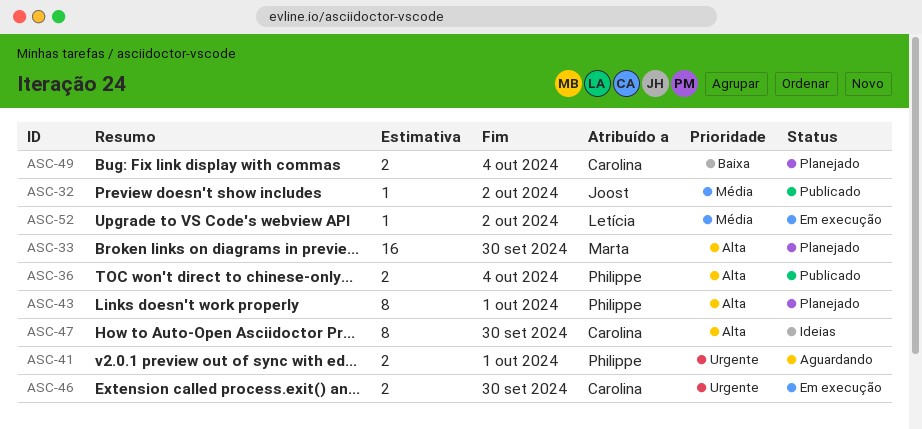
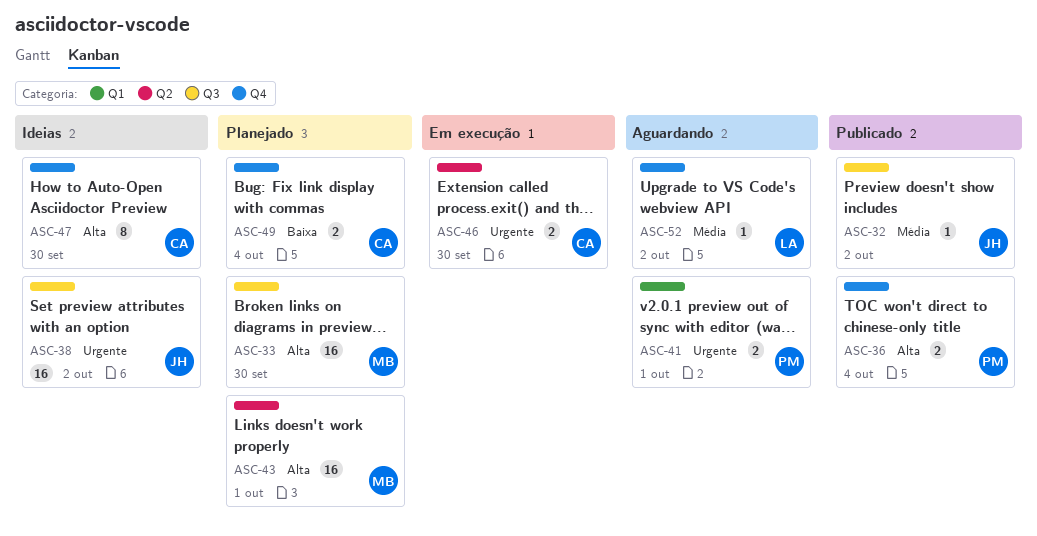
ASC-38: none -> present
ASC-43, owner: Philippe -> Marta
ASC-43, estimate: 8 -> 16
ASC-52, status: Em execução -> Aguardando

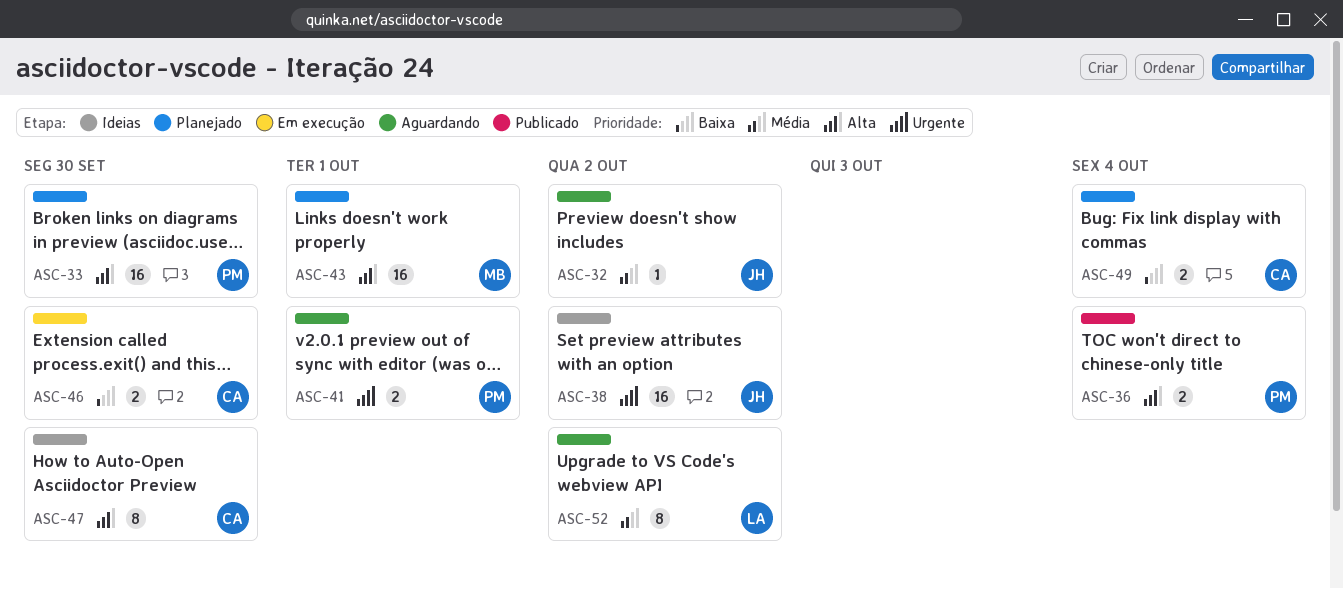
ASC-32, status: Publicado -> Aguardando
ASC-33, owner: MB -> PM
ASC-46, priority: Urgente -> Baixa
ASC-52, estimate: 1 -> 8

